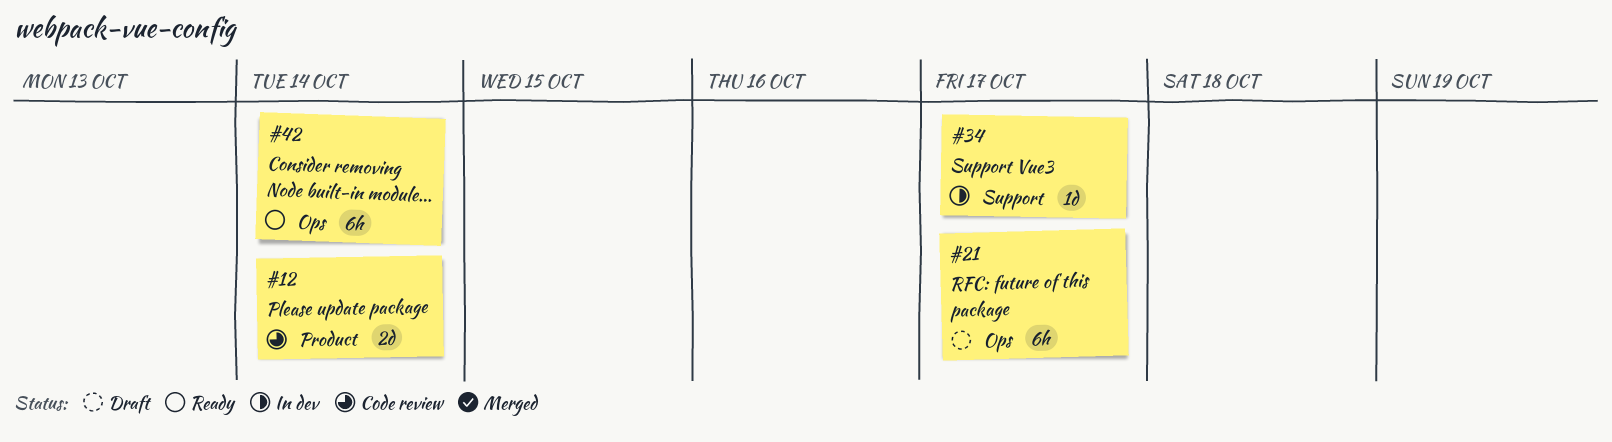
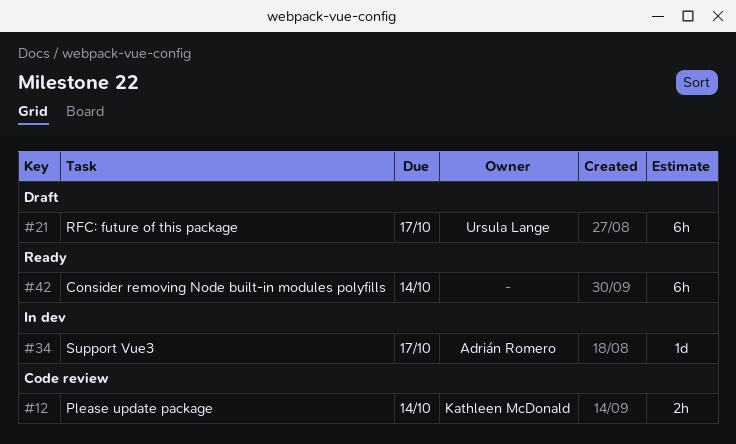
#12, estimate: 2d -> 2h

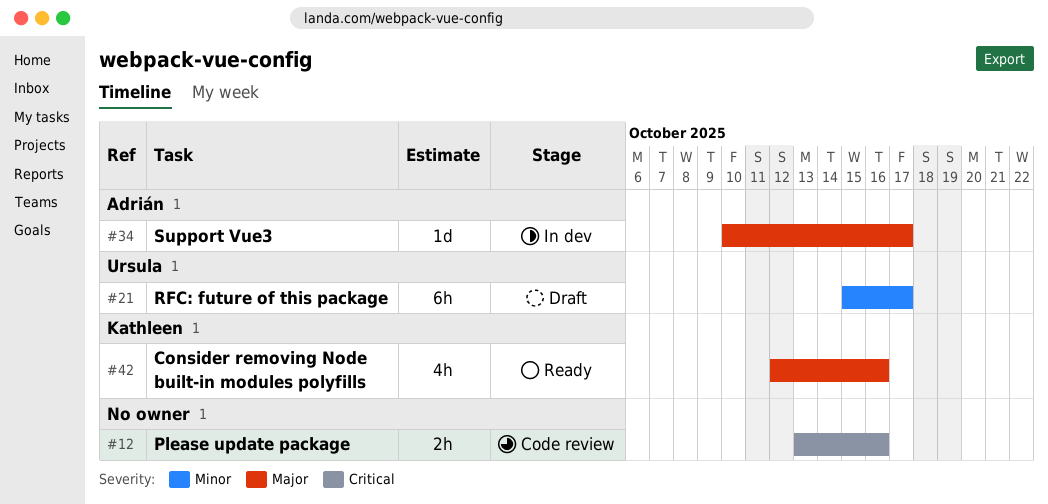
#12, owner: Kathleen McDonald -> none
#12, due: Oct 14 -> Oct 16
#42, owner: none -> Kathleen McDonald
#42, estimate: 6h -> 4h
#42, due: Oct 14 -> Oct 16

